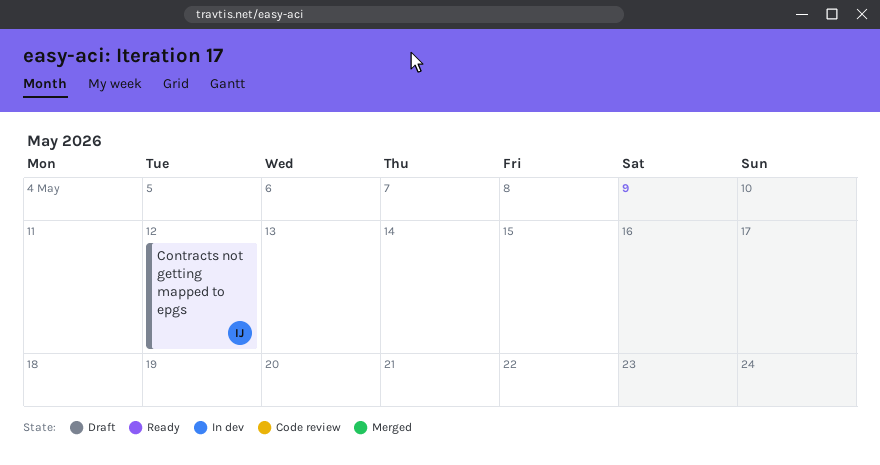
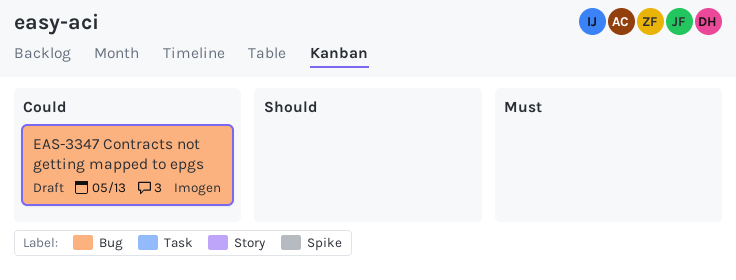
Contracts not getting mapped to epgs, due: May 12 -> May 13

